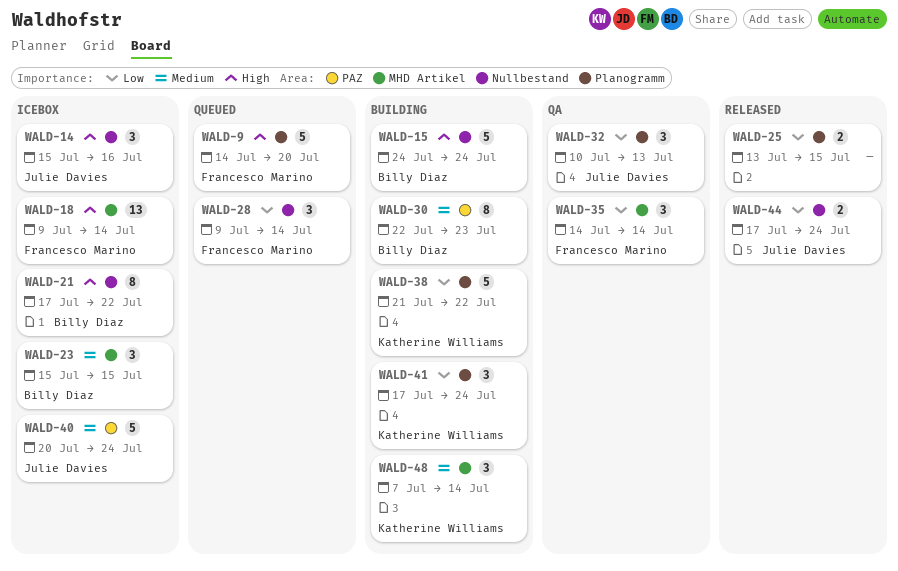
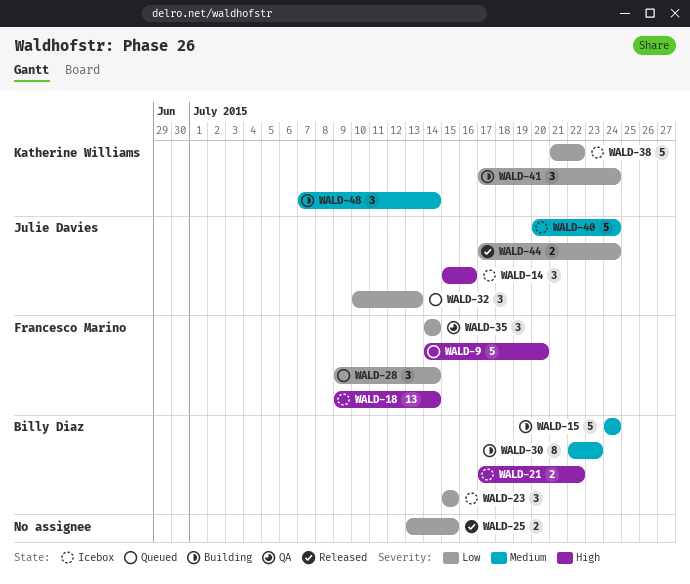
WALD-15, priority: High -> Medium
WALD-21, estimate: 8 -> 2
WALD-23, priority: Medium -> Low
WALD-32, status: QA -> Queued
WALD-38, status: Building -> Icebox

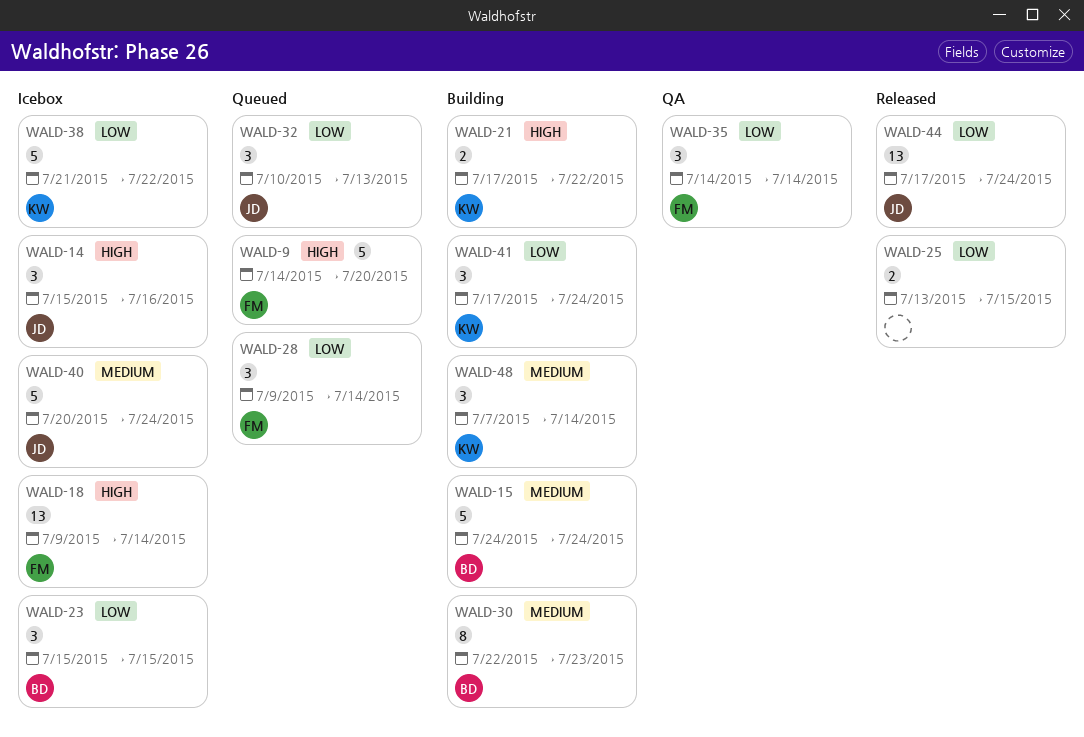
WALD-21, status: Icebox -> Building
WALD-21, owner: Billy Diaz -> Katherine Williams
WALD-44, estimate: 2 -> 13

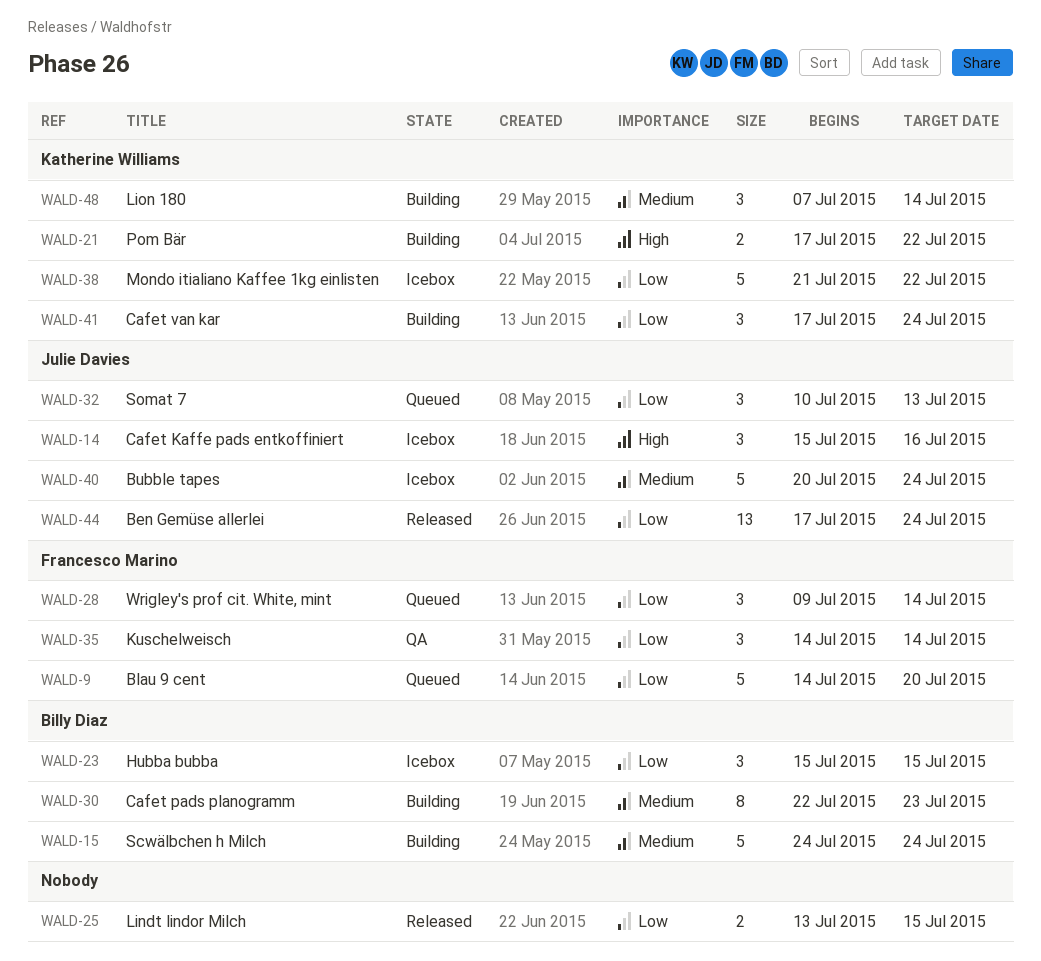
WALD-9, priority: High -> Low
WALD-18: present -> none

